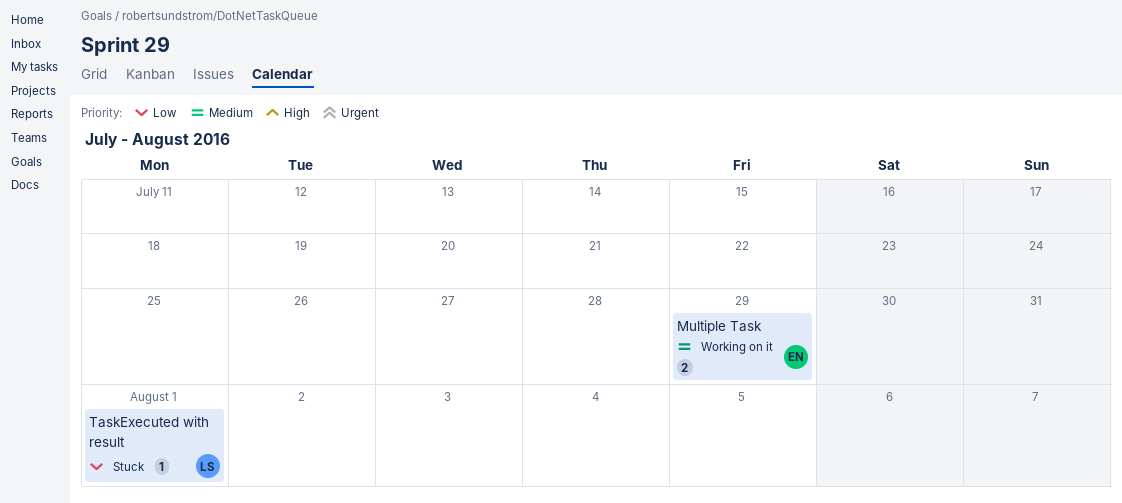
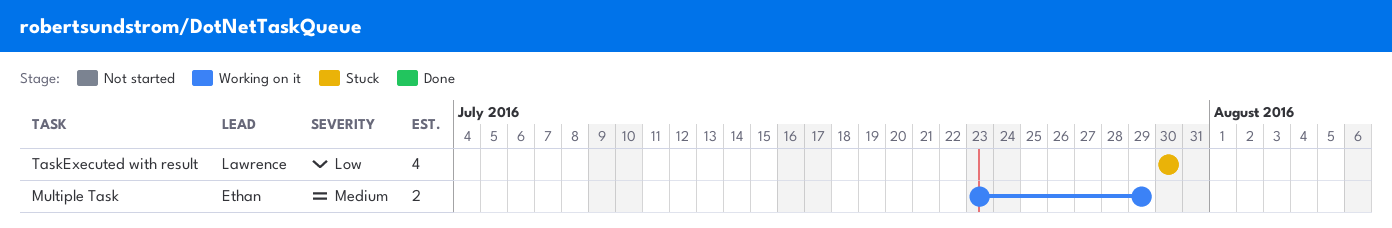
TaskExecuted with result, estimate: 1 -> 4
TaskExecuted with result, due: Aug 1 -> Jul 30

